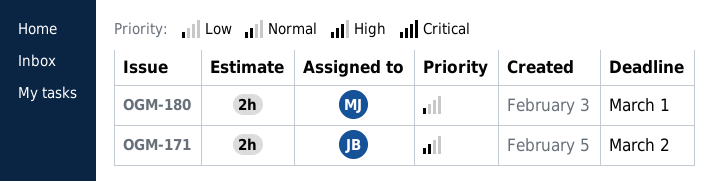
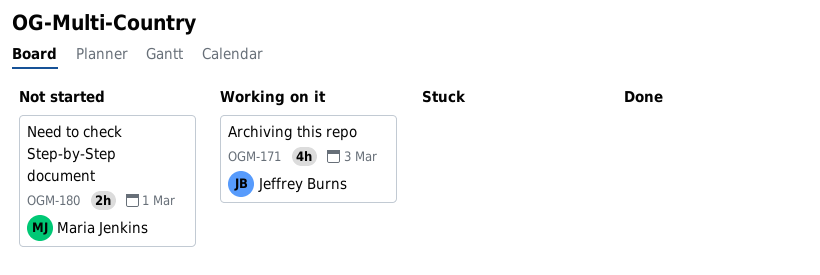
OGM-171, estimate: 2h -> 4h
OGM-171, due: Mar 2 -> Mar 3

